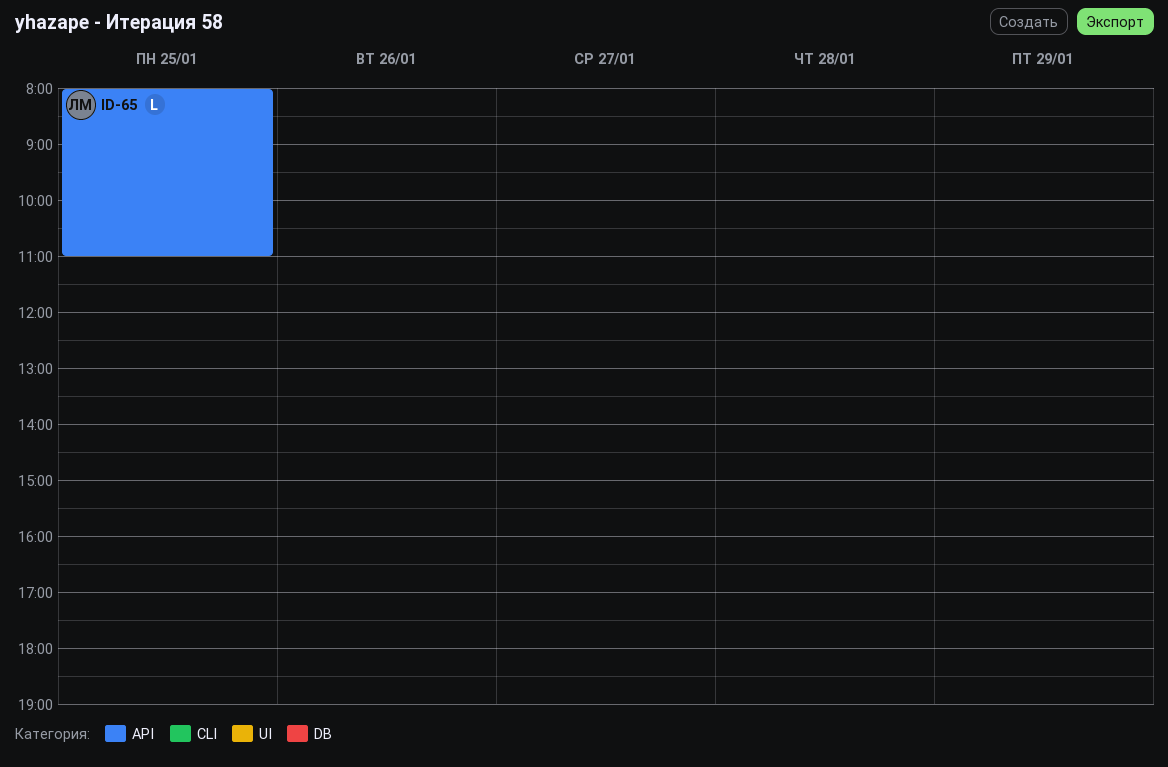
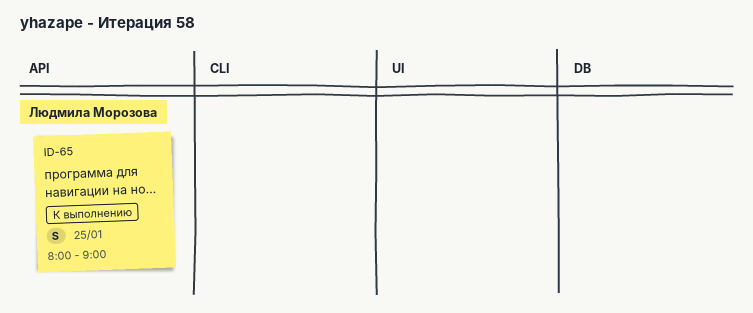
ID-65, estimate: L -> S
ID-65, ends: 11:00 -> 09:00

